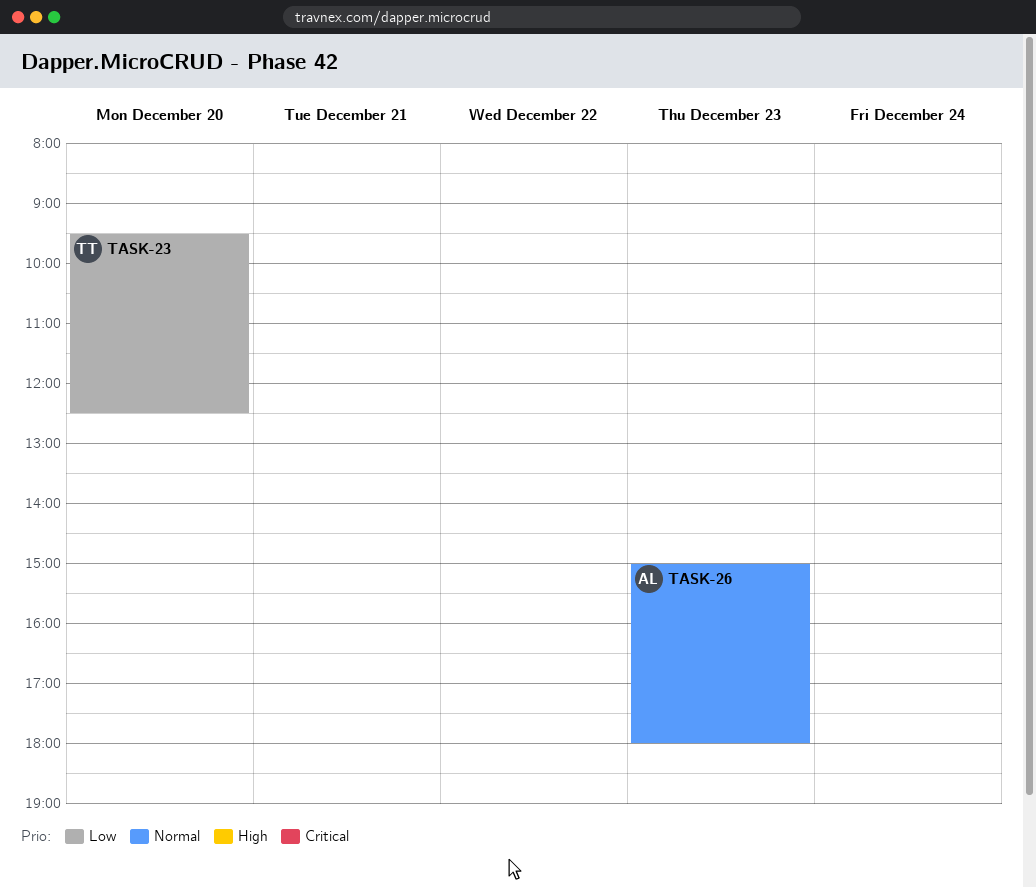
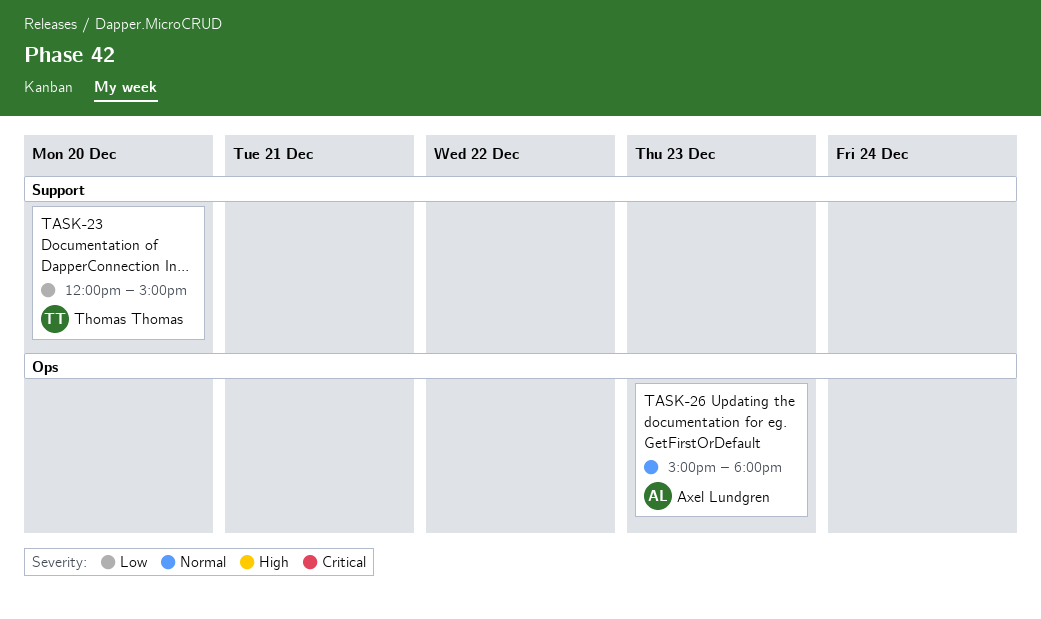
TASK-23, begins: 09:30 -> 12:00
TASK-23, ends: 12:30 -> 15:00

